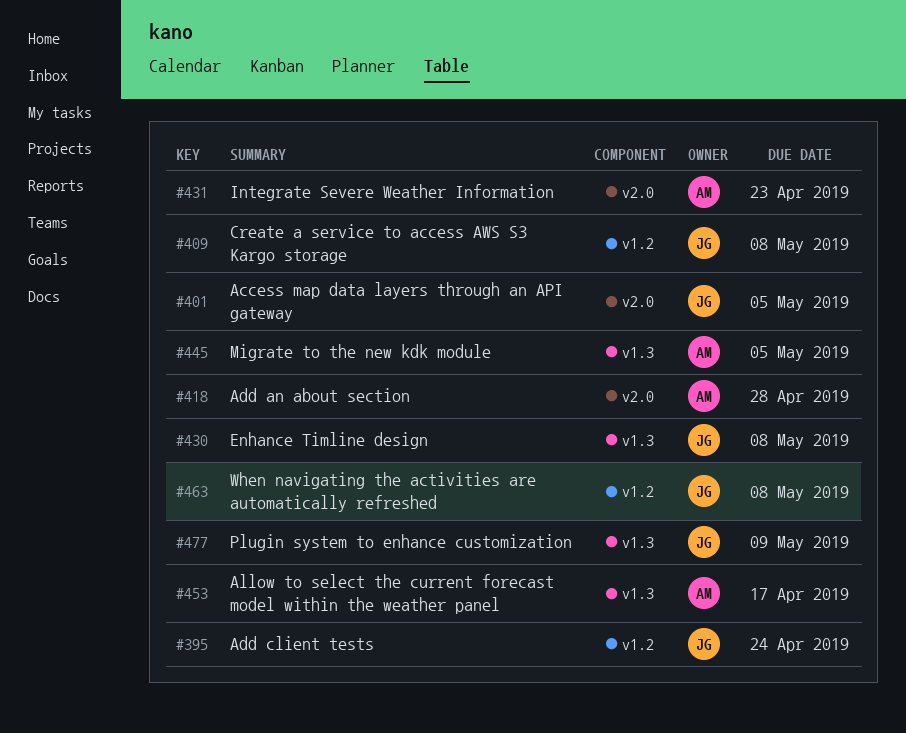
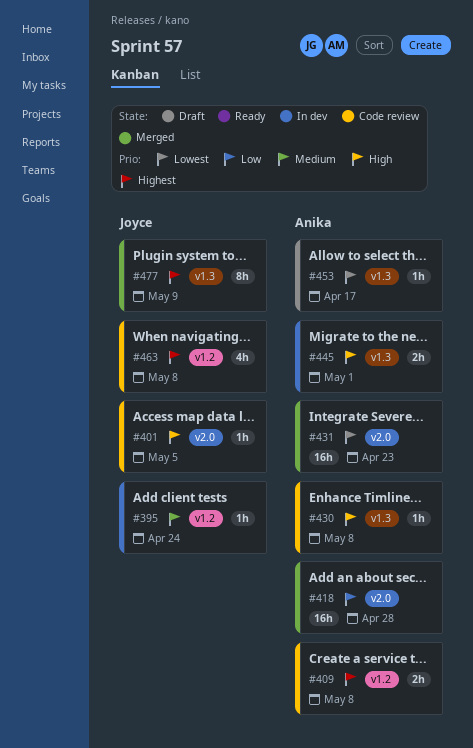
#409, owner: Joyce -> Anika
#430, owner: Joyce -> Anika
#445, due: May 5 -> May 1

